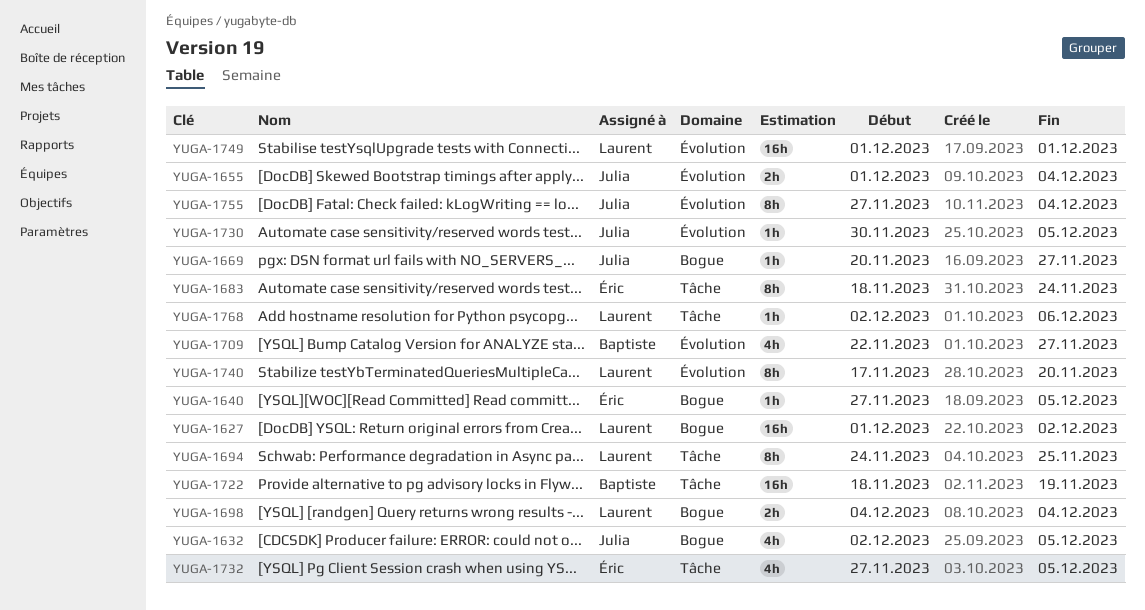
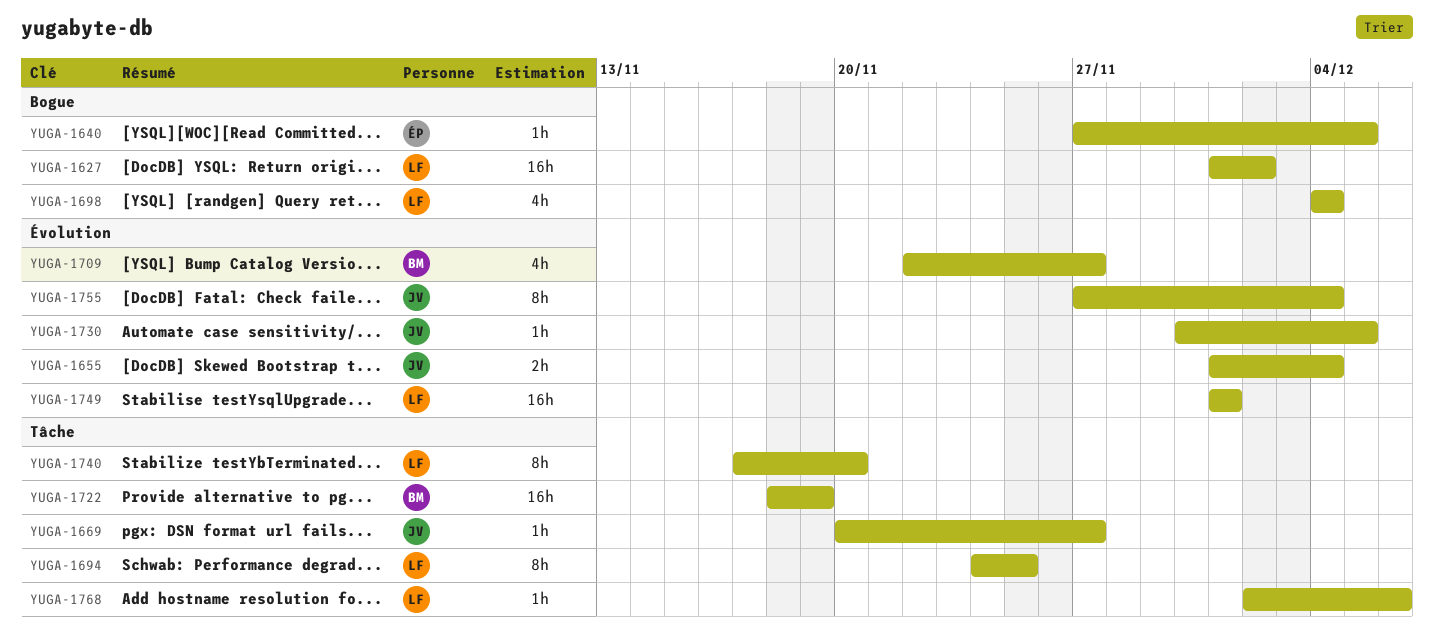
YUGA-1632: present -> none
YUGA-1669, label: Bogue -> Tâche
YUGA-1683: present -> none
YUGA-1698, estimate: 2h -> 4h
YUGA-1732: present -> none
YUGA-1740, label: Évolution -> Tâche

